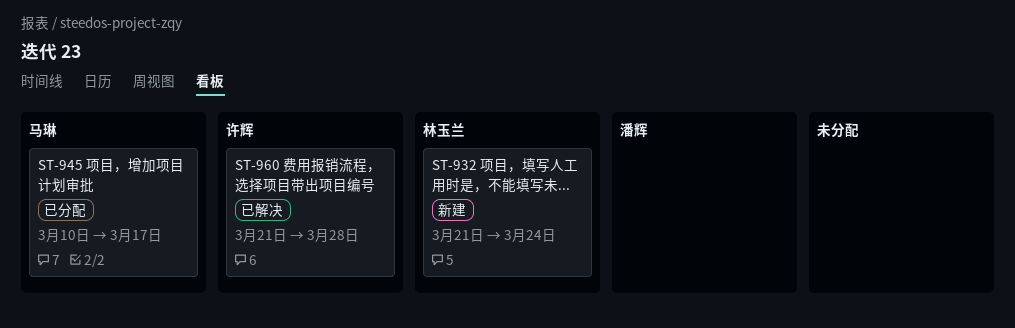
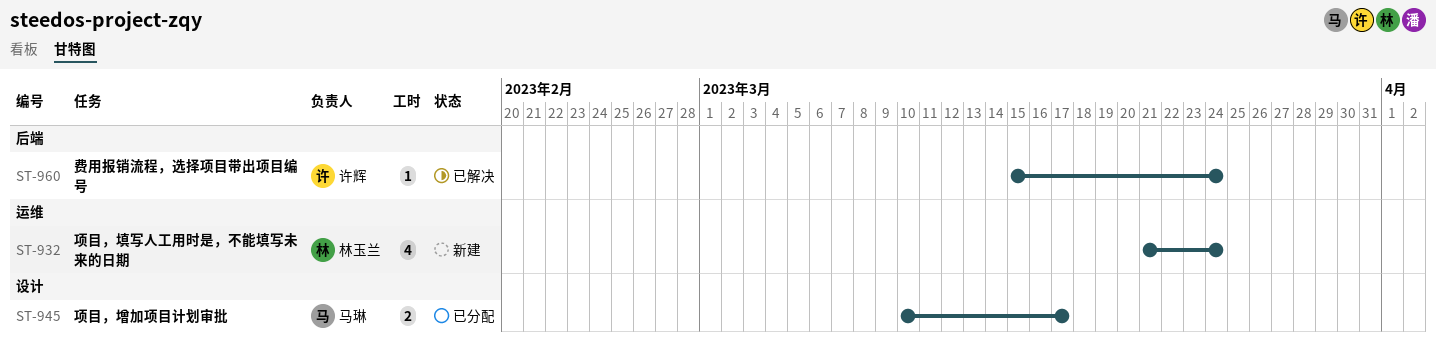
ST-960, start: Mar 21 -> Mar 15
ST-960, due: Mar 28 -> Mar 24

